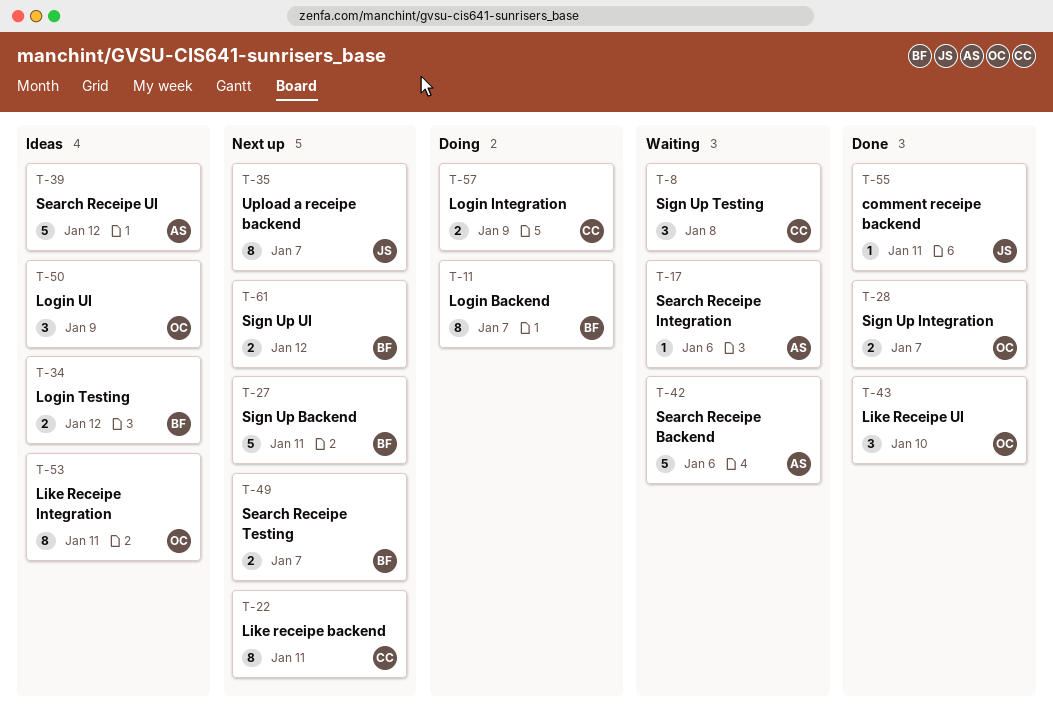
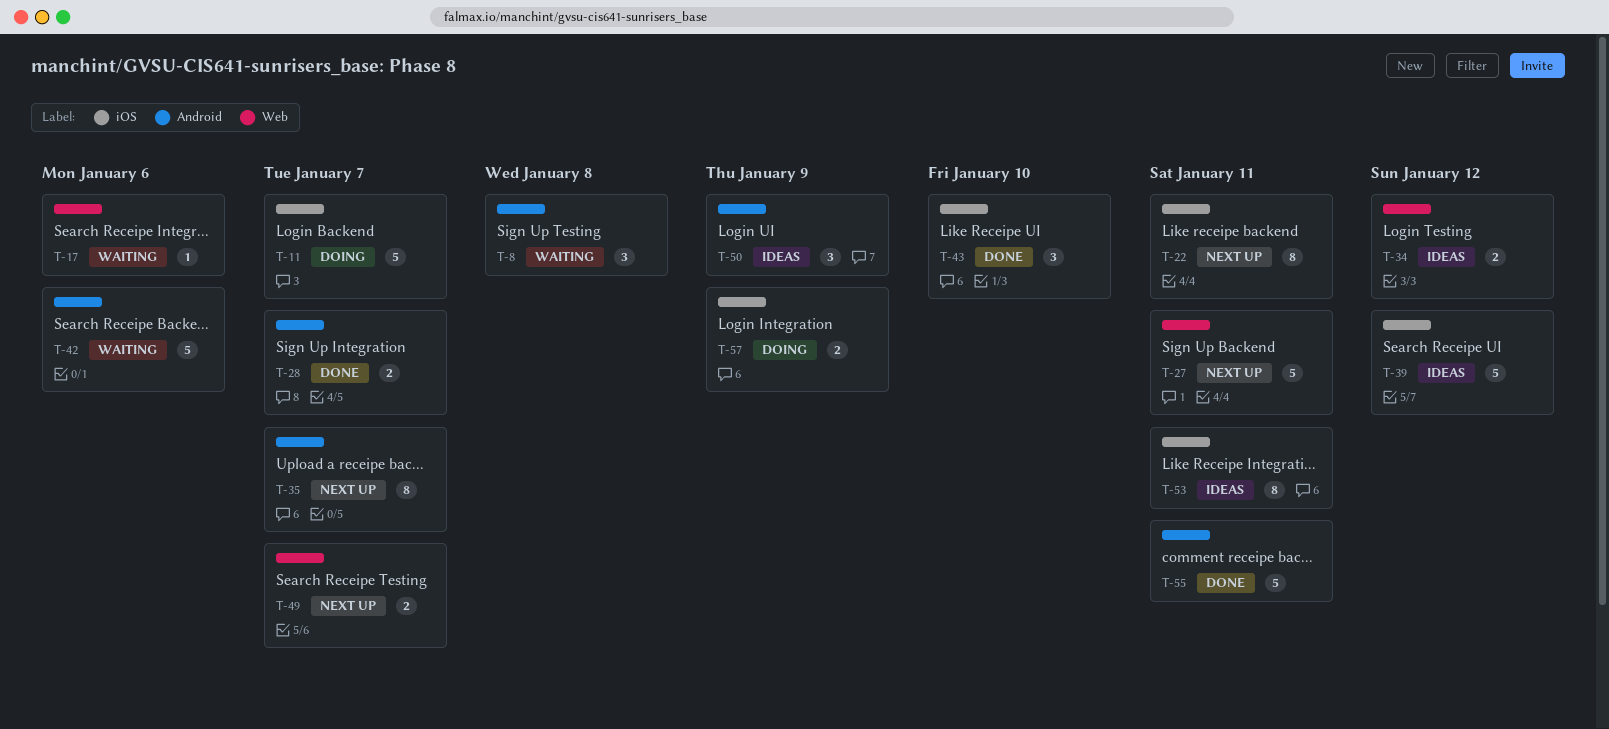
T-11, estimate: 8 -> 5
T-55, estimate: 1 -> 5
T-61: present -> none

